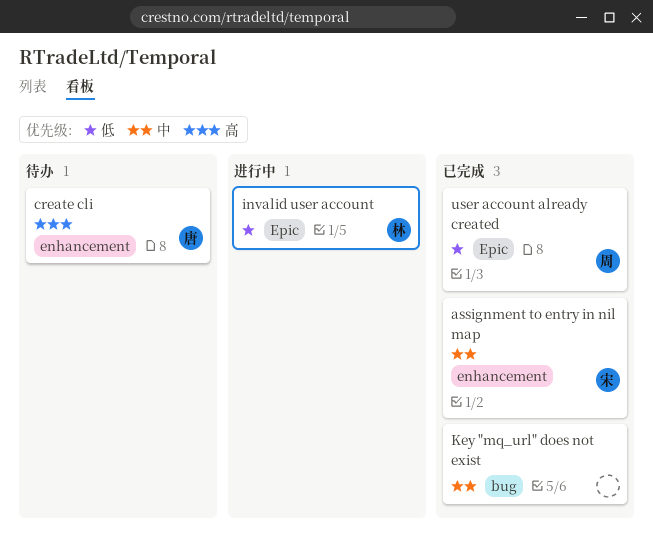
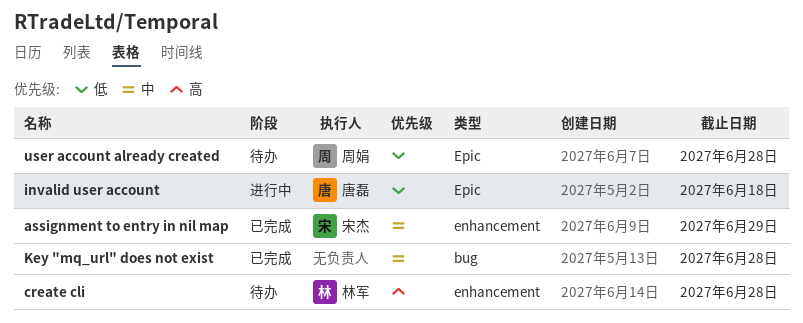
create cli, owner: 唐磊 -> 林军
invalid user account, owner: 林军 -> 唐磊
user account already created, status: 已完成 -> 待办

